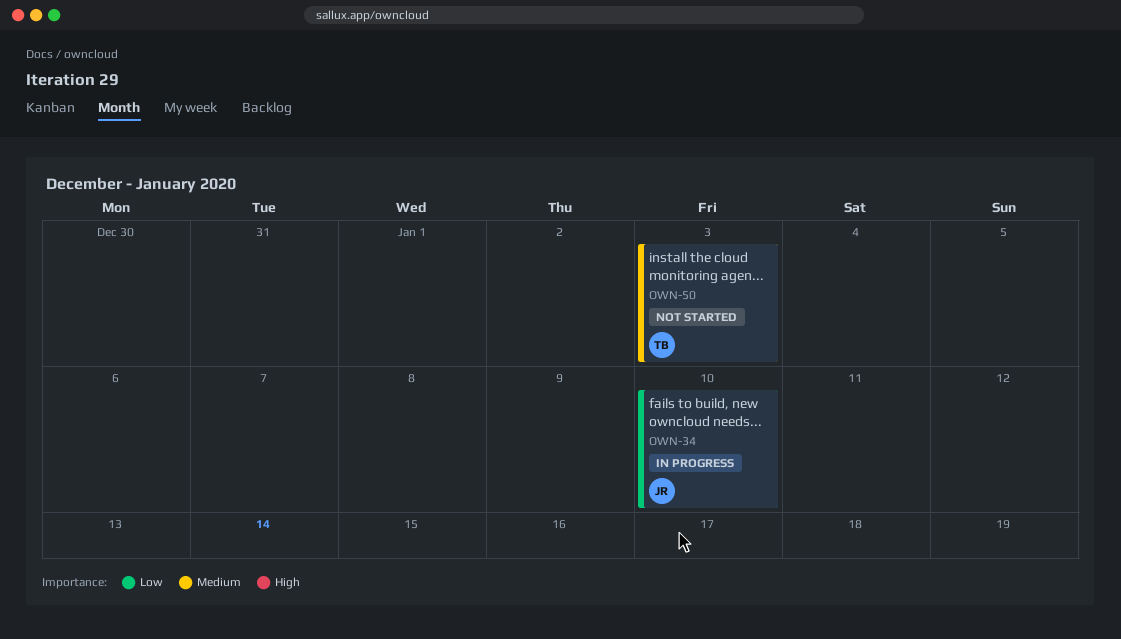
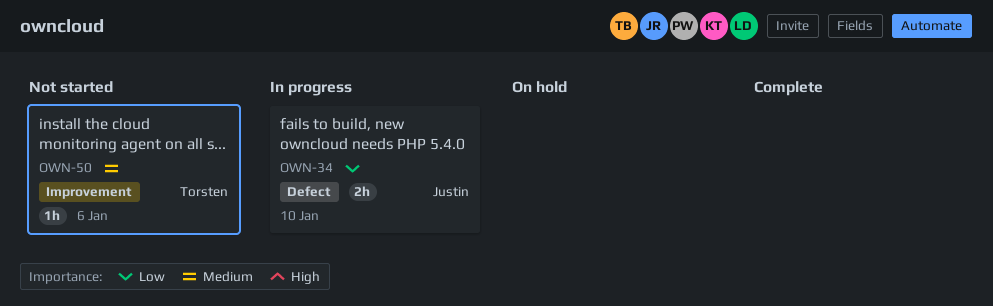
OWN-50, due: Jan 3 -> Jan 6

